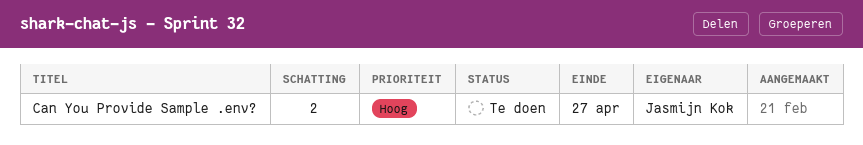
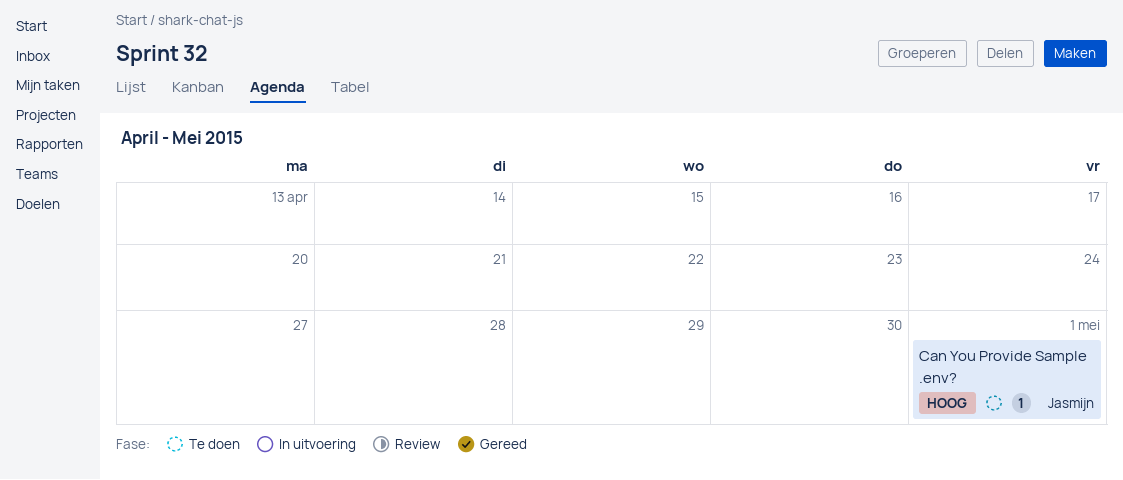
Can You Provide Sample .env?, estimate: 2 -> 1
Can You Provide Sample .env?, due: Apr 27 -> May 1

